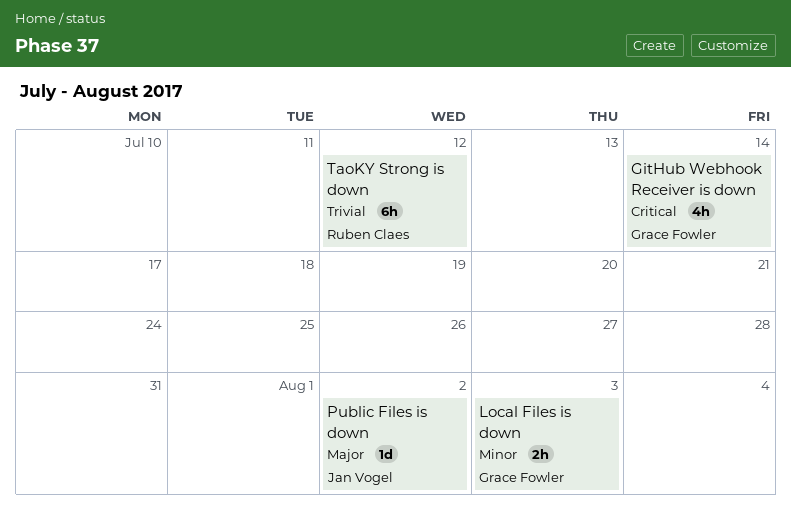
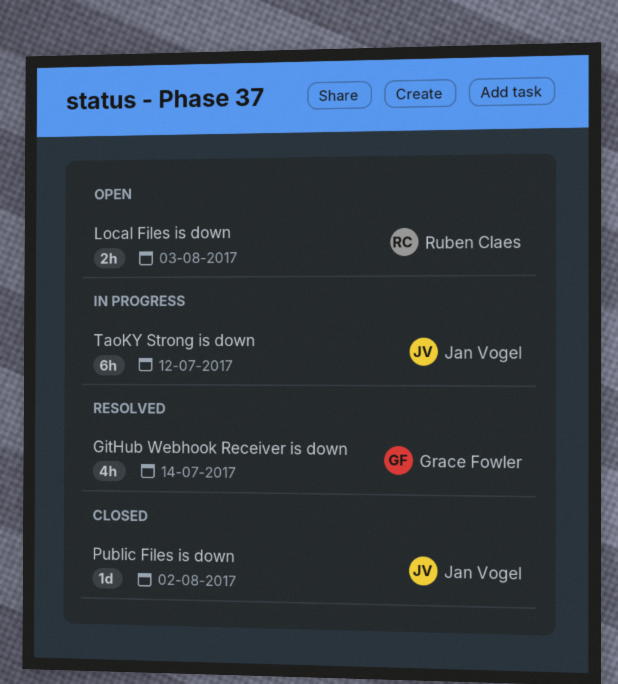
Local Files is down, owner: Grace Fowler -> Ruben Claes
TaoKY Strong is down, owner: Ruben Claes -> Jan Vogel

